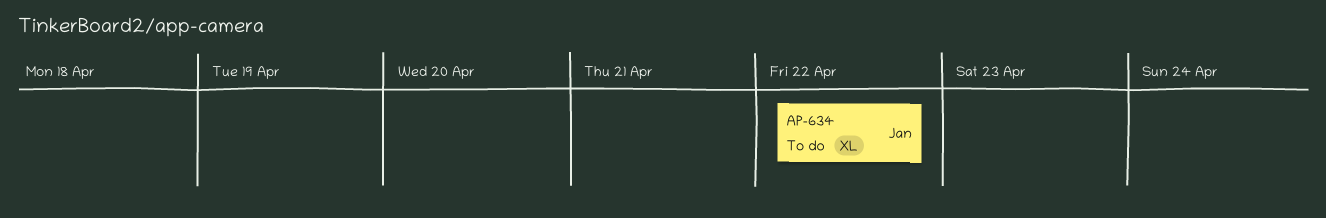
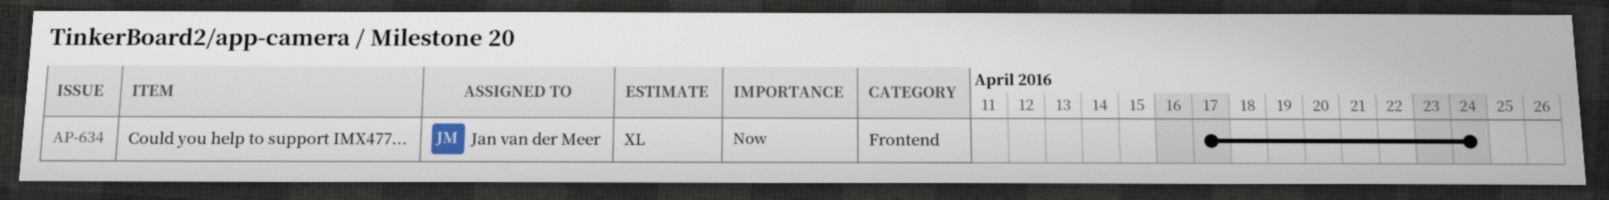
AP-634, due: Apr 22 -> Apr 24

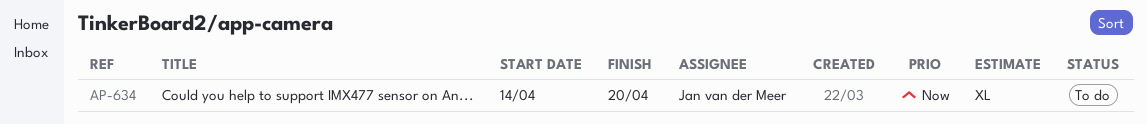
AP-634, start: Apr 17 -> Apr 14
AP-634, due: Apr 24 -> Apr 20

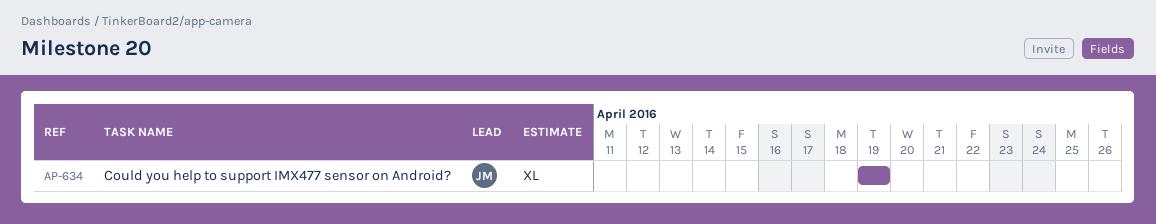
AP-634, start: Apr 14 -> Apr 19
AP-634, due: Apr 20 -> Apr 19

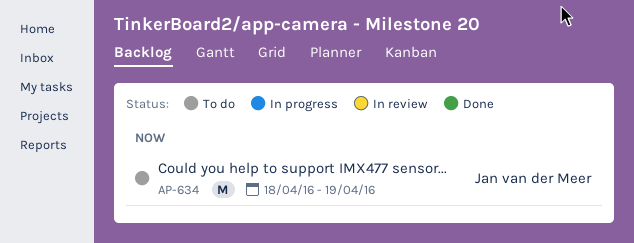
AP-634, estimate: XL -> M
AP-634, start: Apr 19 -> Apr 18

